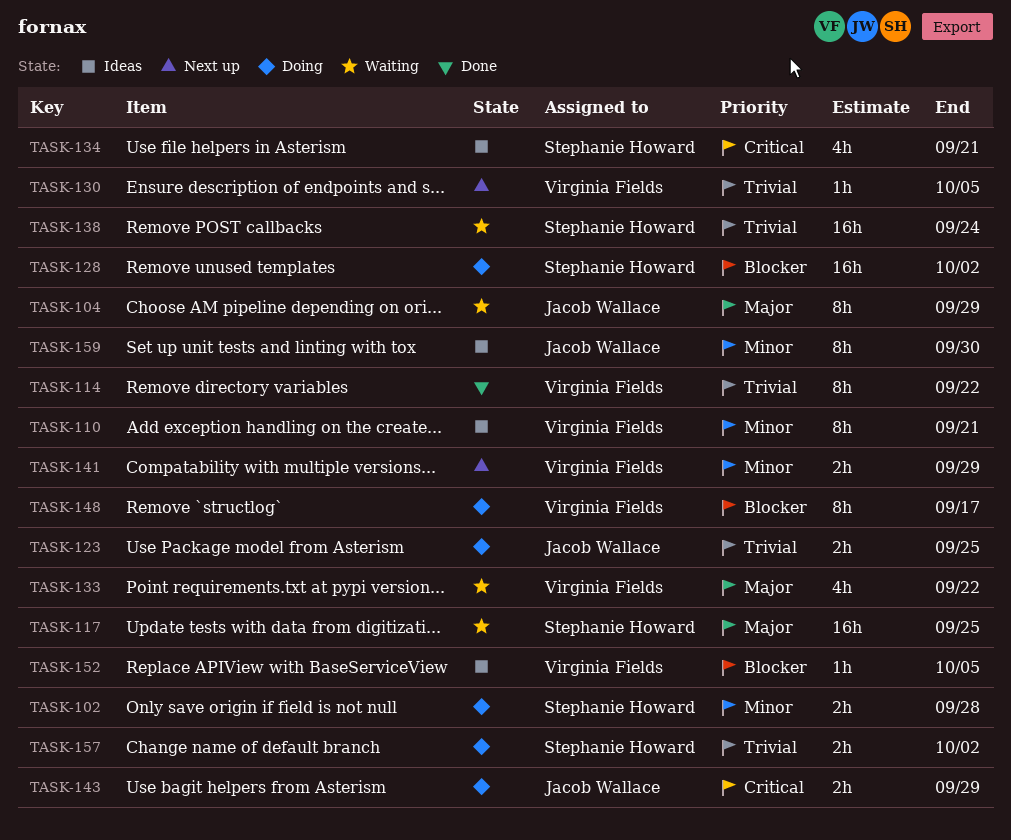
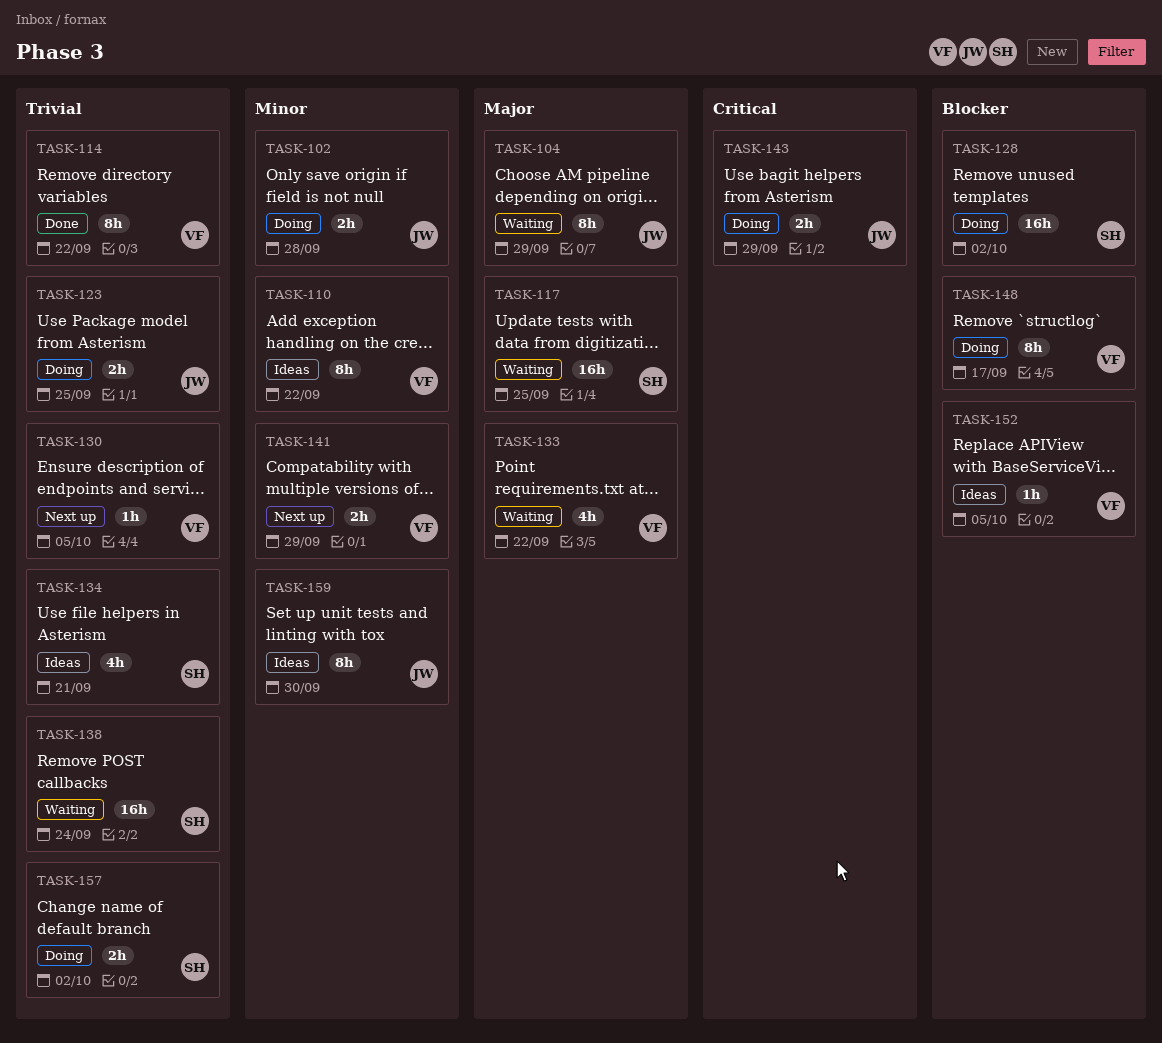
TASK-102, owner: Stephanie Howard -> Jacob Wallace
TASK-110, due: Sep 21 -> Sep 22
TASK-134, priority: Critical -> Trivial

